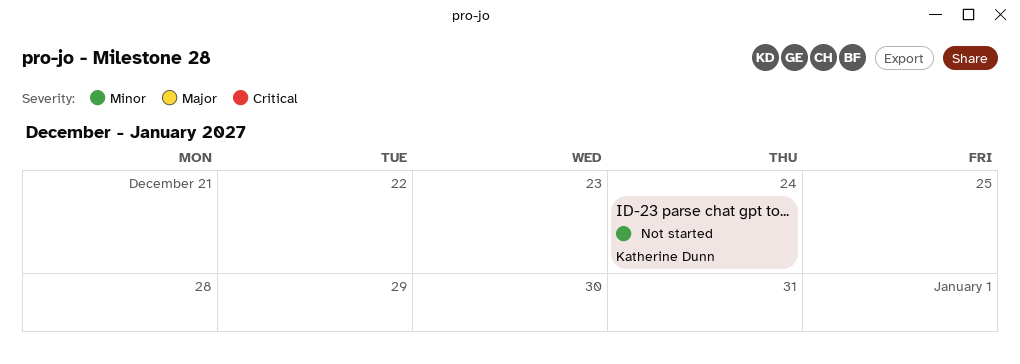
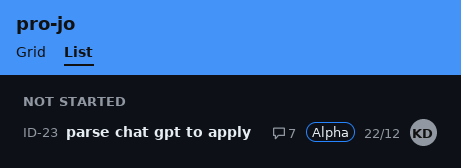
ID-23, due: Dec 24 -> Dec 22

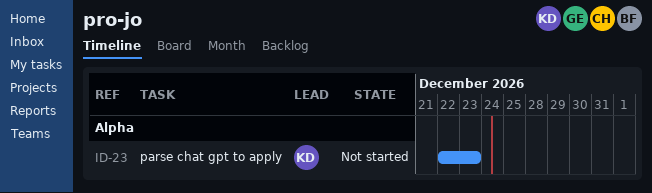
ID-23, due: Dec 22 -> Dec 23

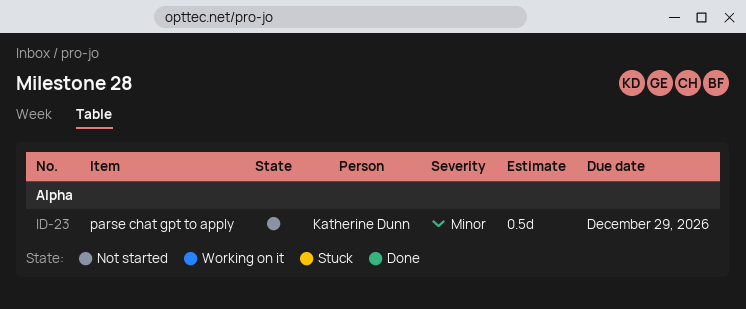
ID-23, due: Dec 23 -> Dec 29

